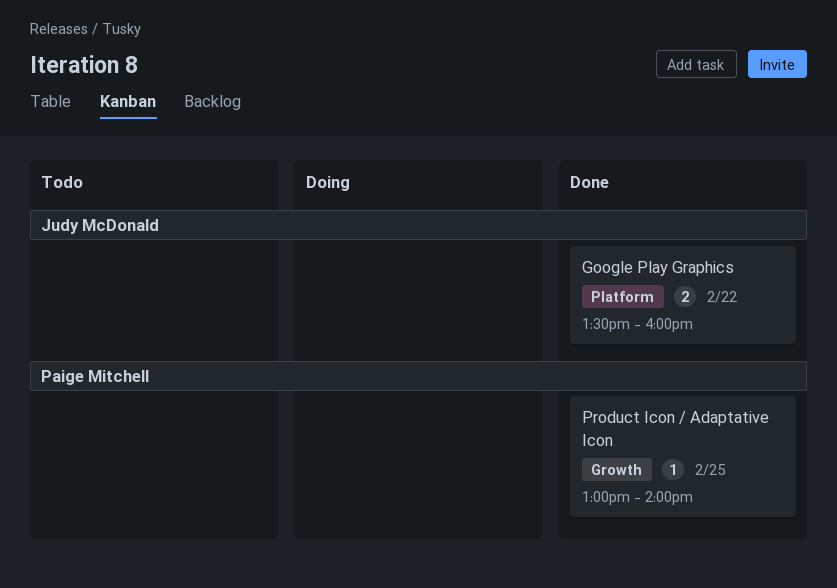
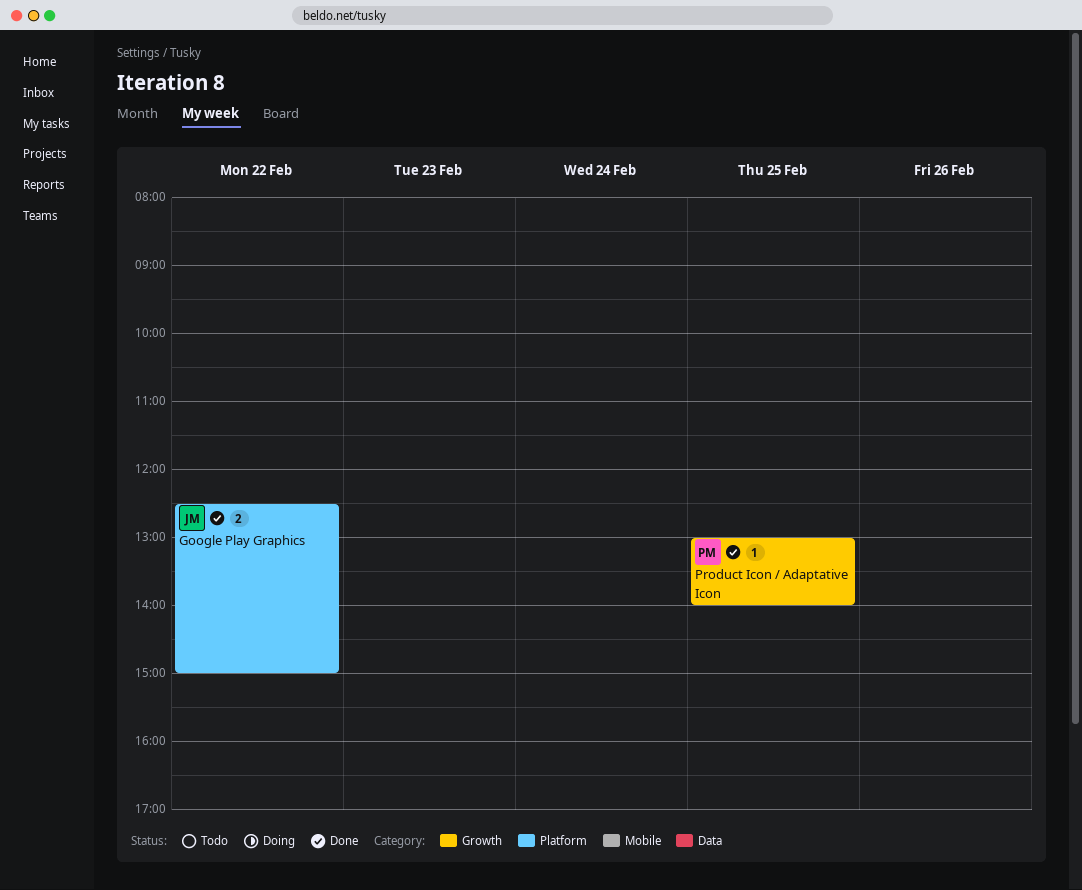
Google Play Graphics, begins: 13:30 -> 12:30
Google Play Graphics, ends: 16:00 -> 15:00

